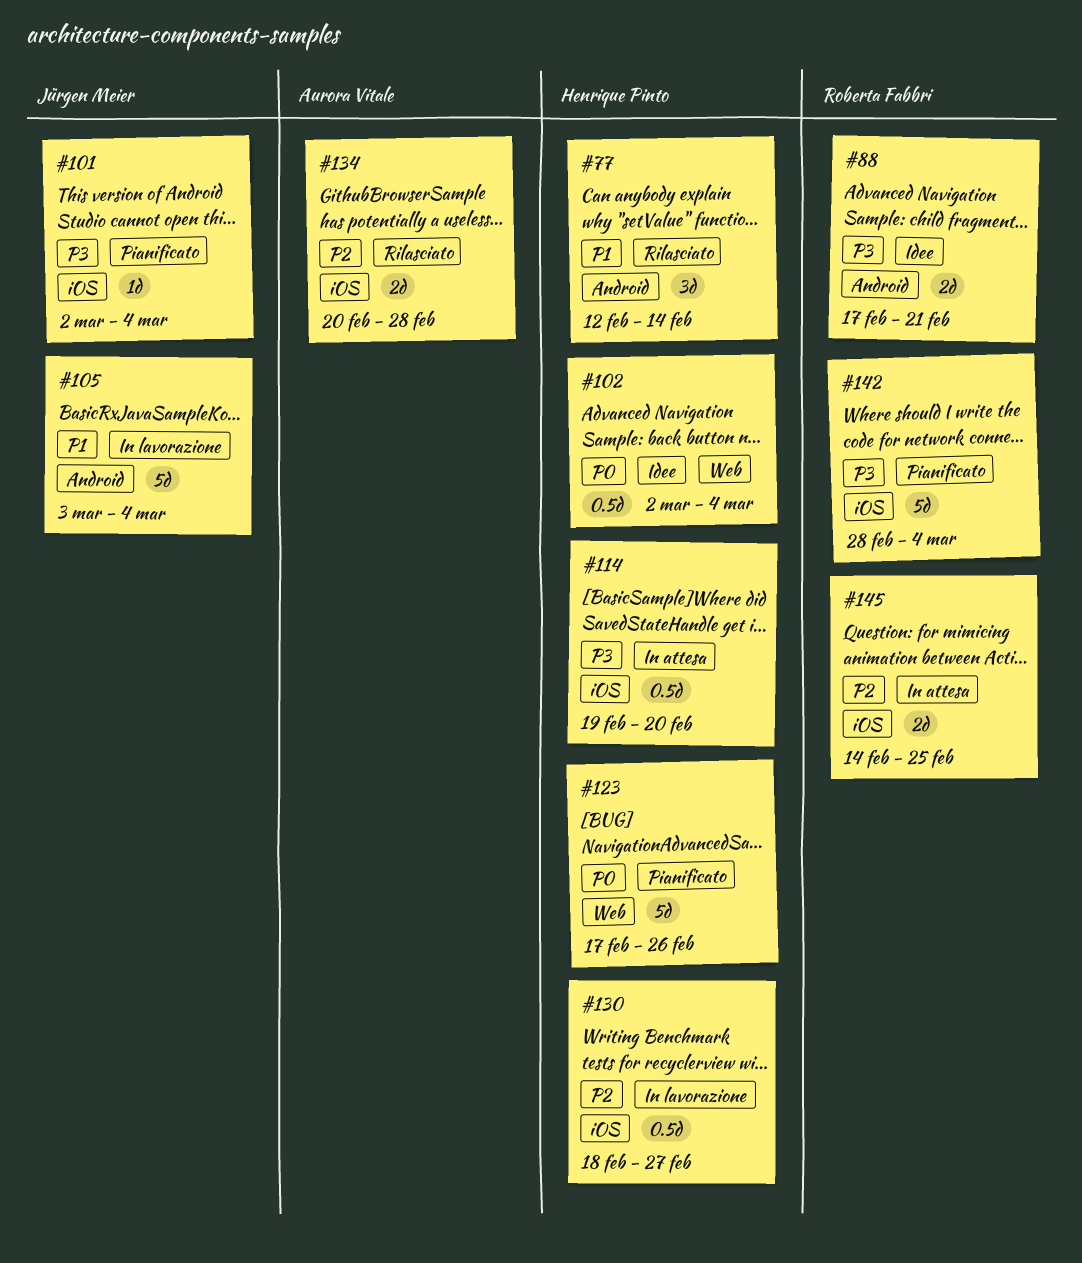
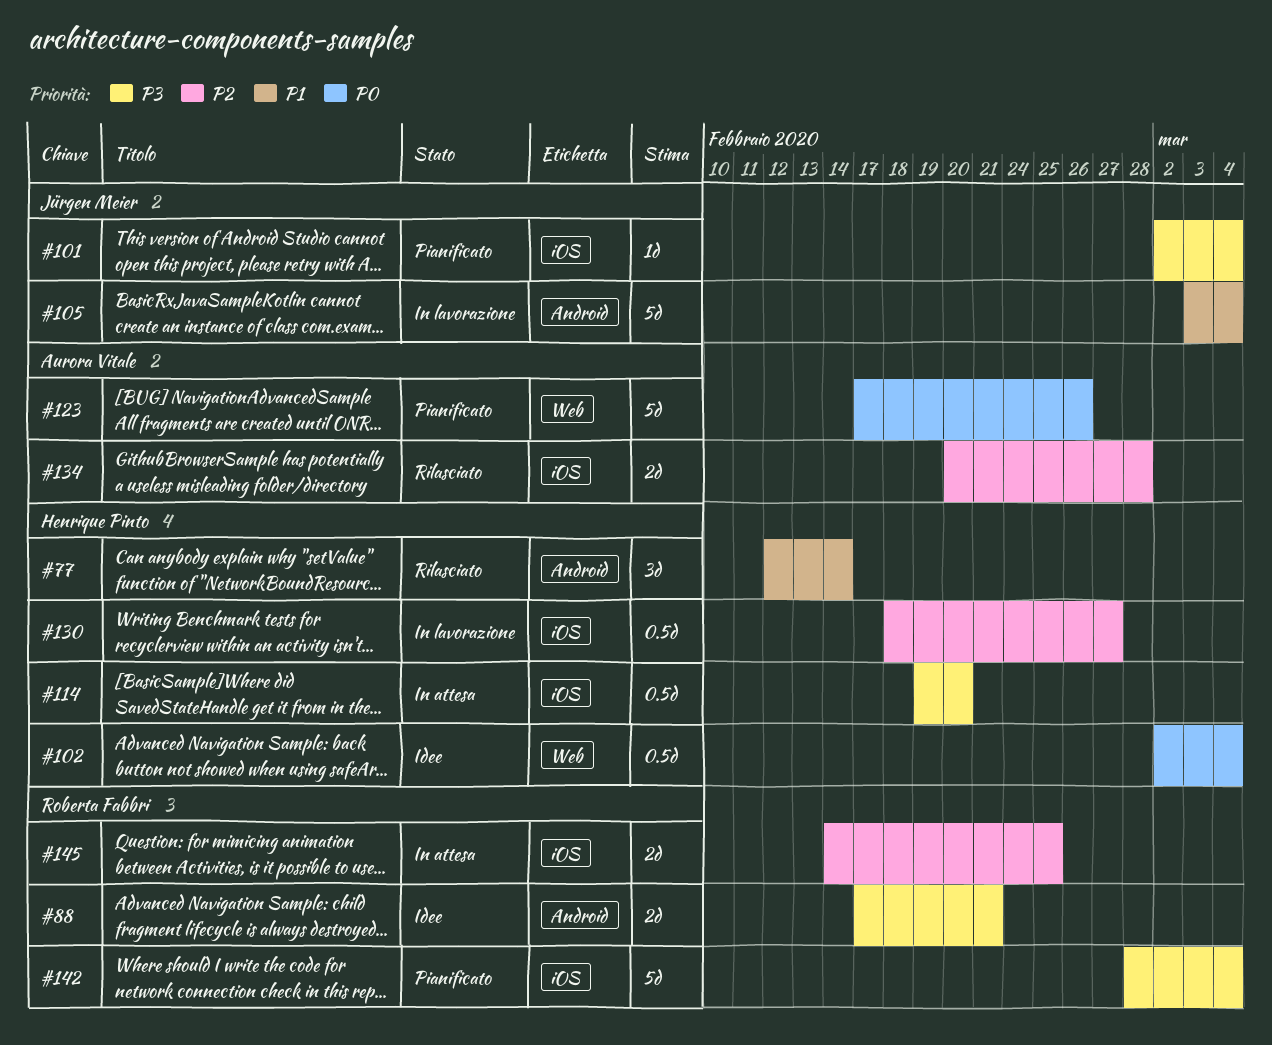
#123, owner: Henrique Pinto -> Aurora Vitale

